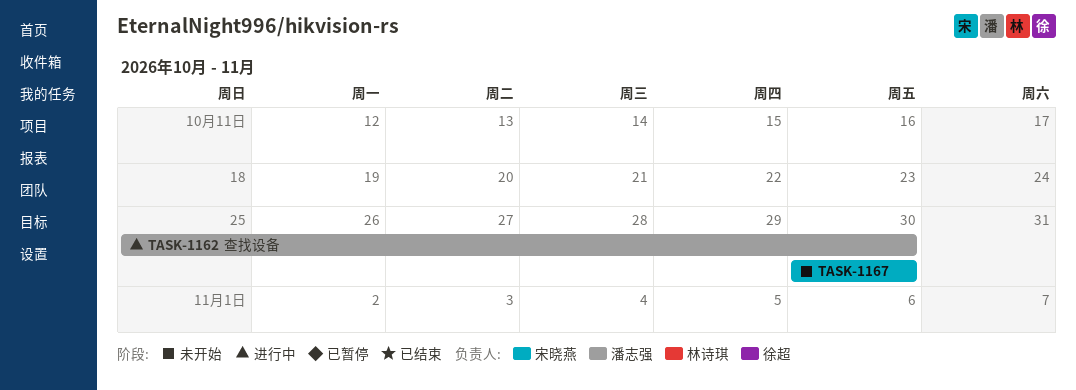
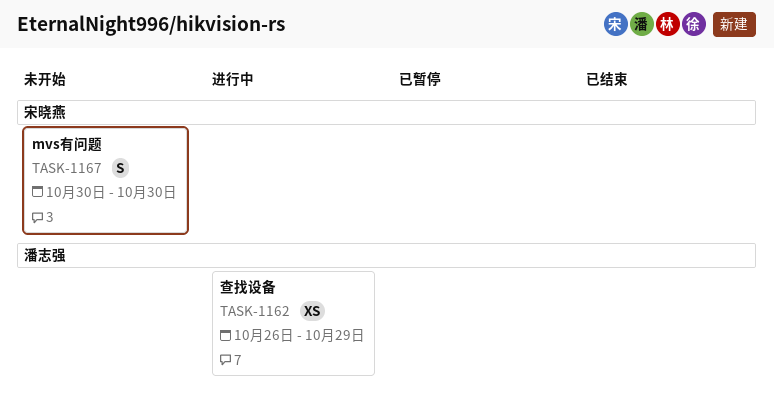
TASK-1162, start: Oct 25 -> Oct 26
TASK-1162, due: Oct 30 -> Oct 29

